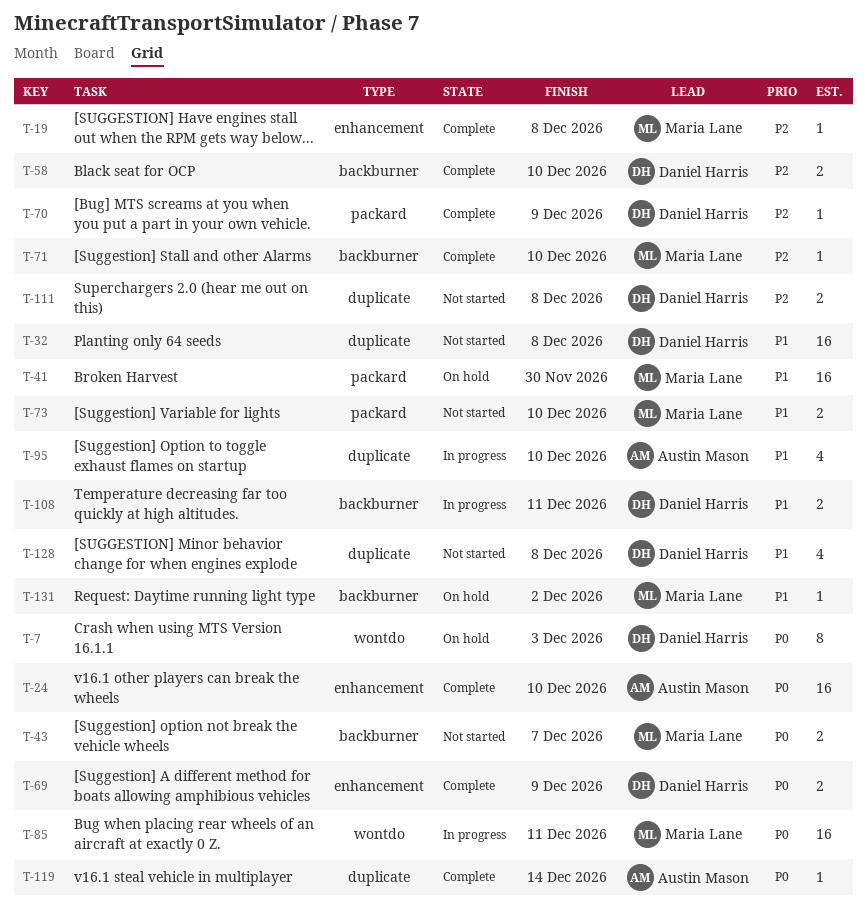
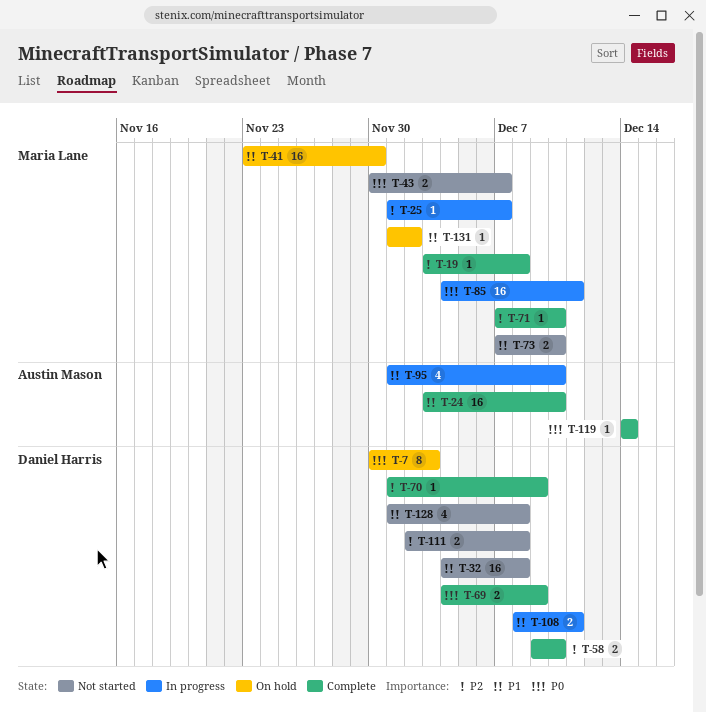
T-24, priority: P0 -> P1
T-25: none -> present

